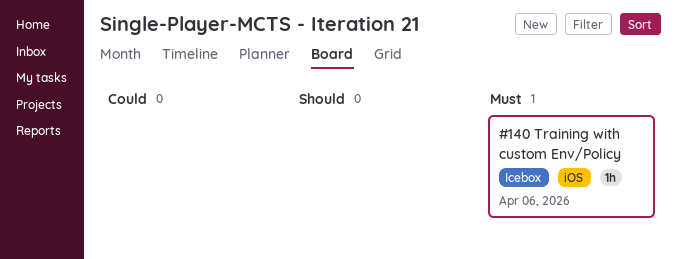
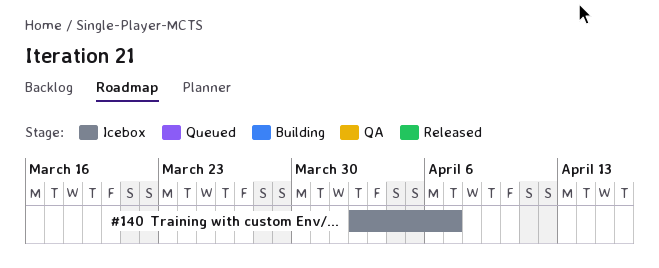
#140, due: Apr 6 -> Apr 7

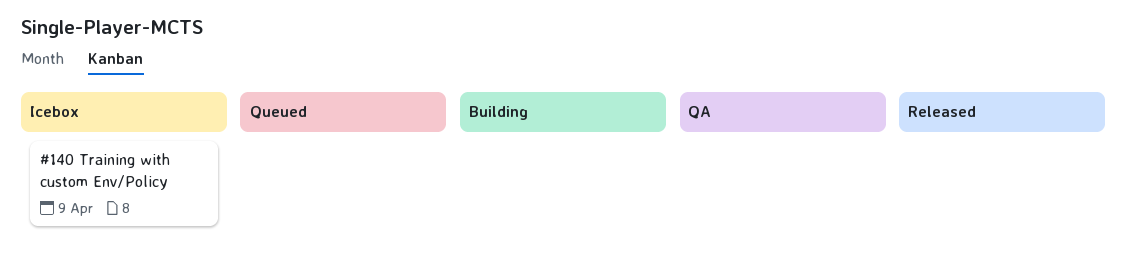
#140, due: Apr 7 -> Apr 9

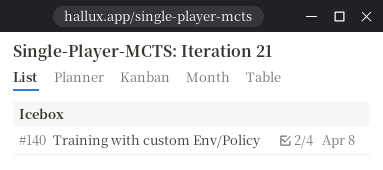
#140, due: Apr 9 -> Apr 8

